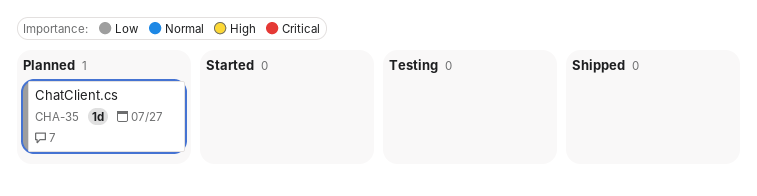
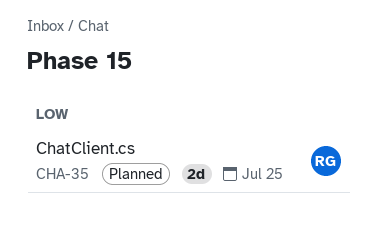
CHA-35, estimate: 1d -> 2d
CHA-35, due: Jul 27 -> Jul 25

